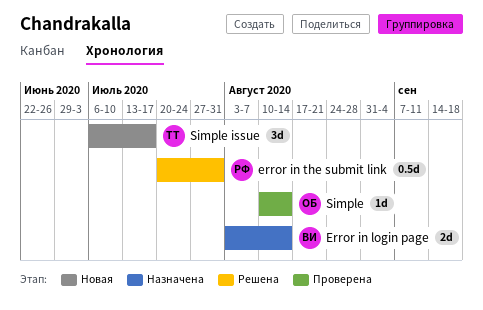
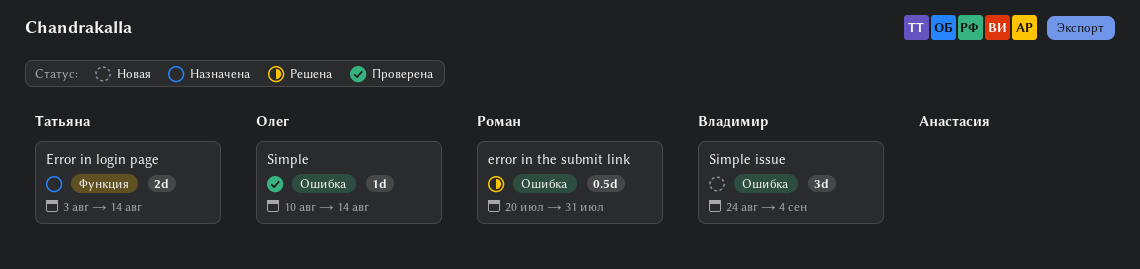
Error in login page, owner: Владимир -> Татьяна
Simple issue, owner: Татьяна -> Владимир
Simple issue, start: Jul 6 -> Aug 24
Simple issue, due: Jul 17 -> Sep 4

